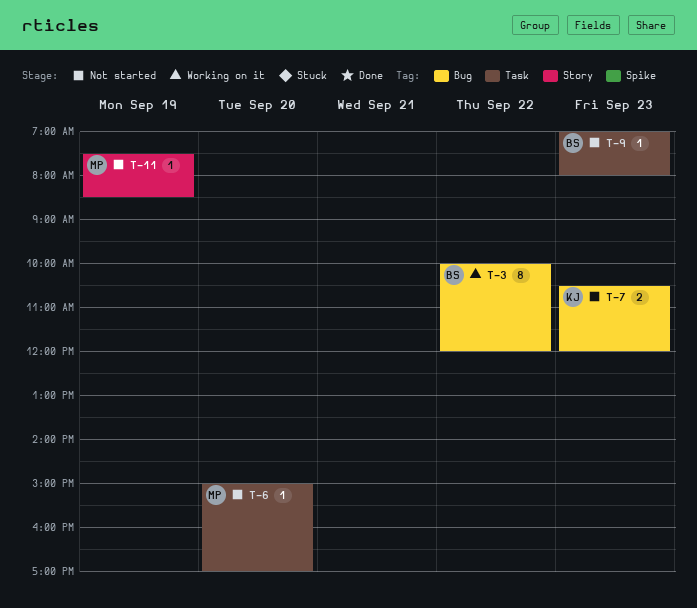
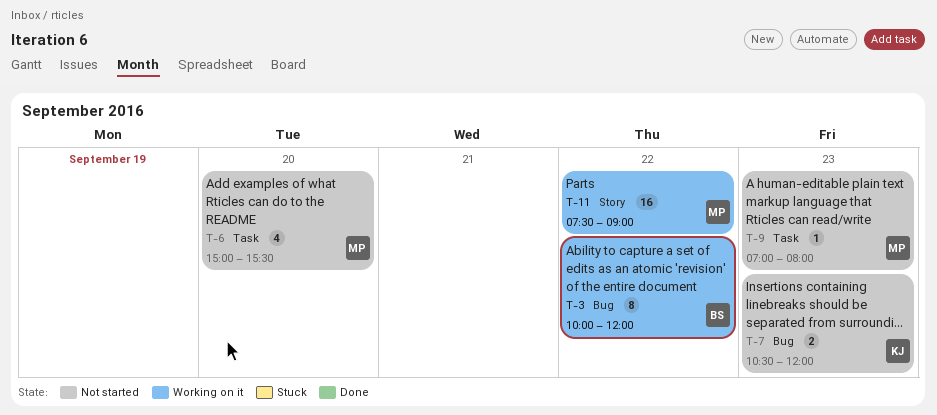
T-6, estimate: 1 -> 4
T-6, ends: 17:00 -> 15:30
T-9, owner: BS -> MP
T-11, status: Not started -> Working on it
T-11, estimate: 1 -> 16
T-11, day: Sep 19 -> Sep 22
T-11, ends: 08:30 -> 09:00

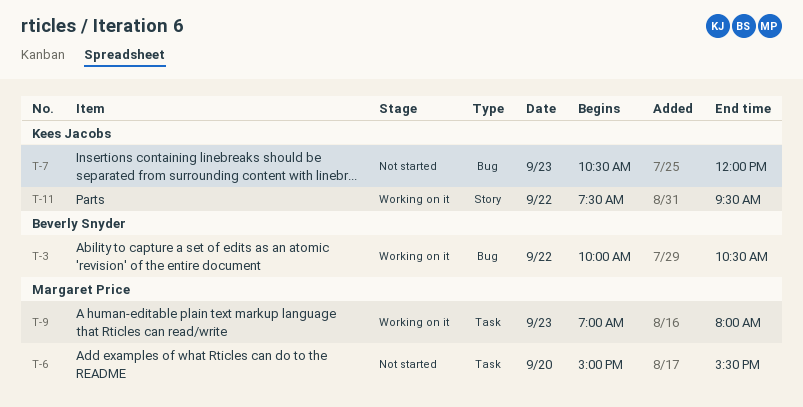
T-3, ends: 12:00 -> 10:30
T-9, status: Not started -> Working on it
T-11, owner: Margaret Price -> Kees Jacobs
T-11, ends: 09:00 -> 09:30

